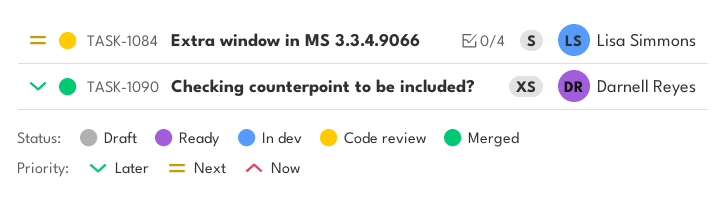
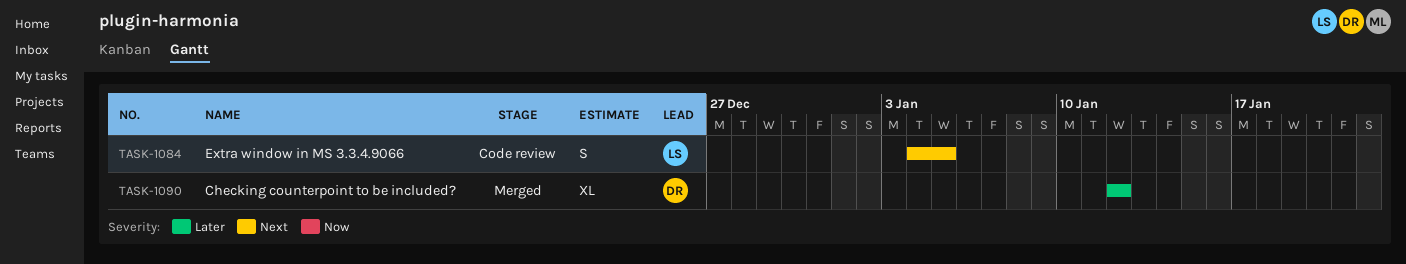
TASK-1090, estimate: XS -> XL

